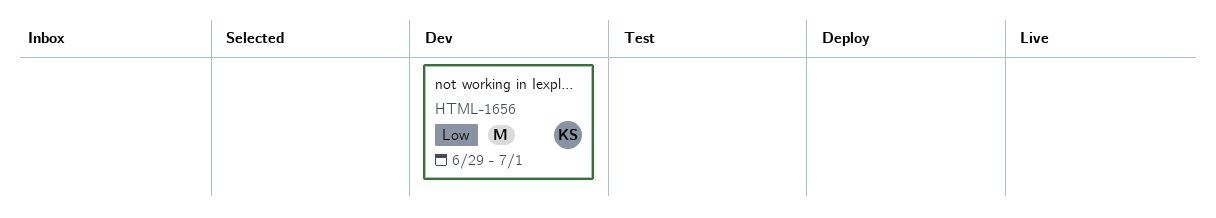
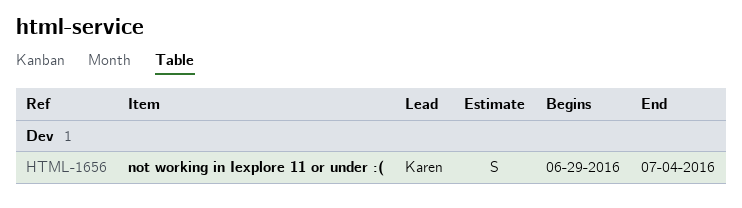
HTML-1656, estimate: M -> S
HTML-1656, due: Jul 1 -> Jul 4

